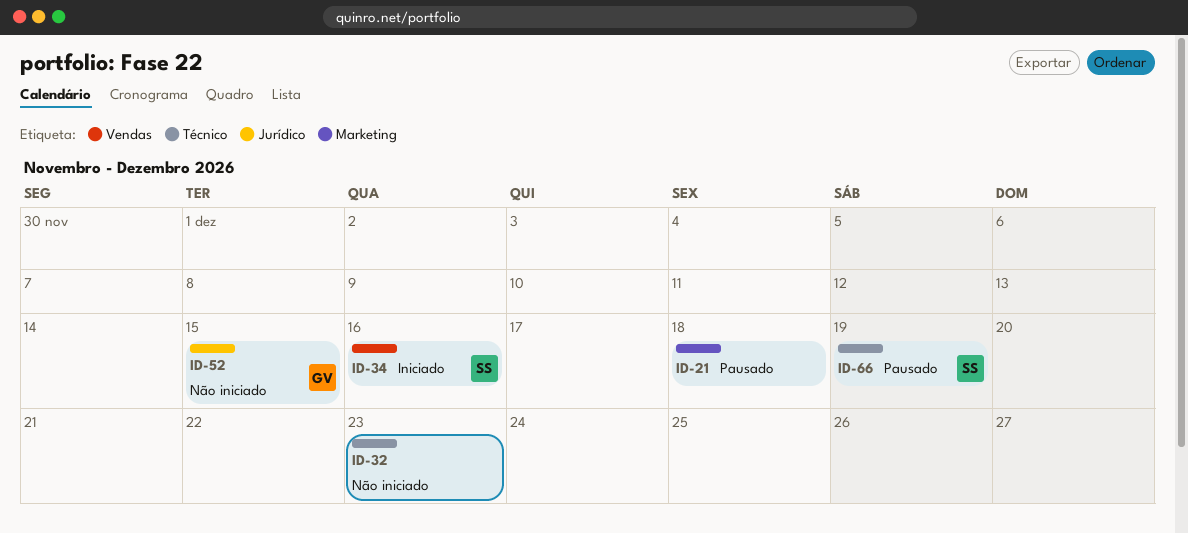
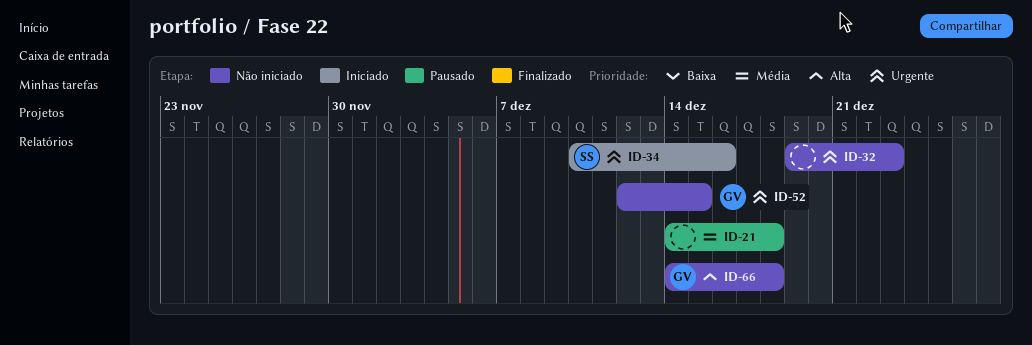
ID-66, status: Pausado -> Não iniciado
ID-66, owner: SS -> GV
ID-66, due: Dec 19 -> Dec 18

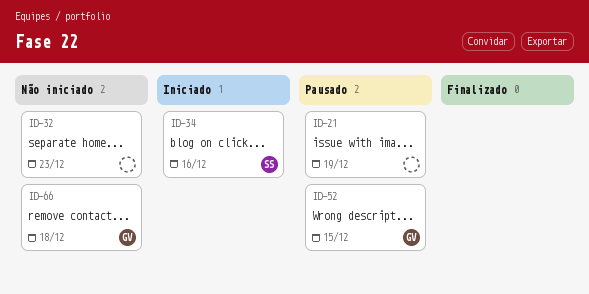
ID-21, due: Dec 18 -> Dec 19
ID-52, status: Não iniciado -> Pausado

